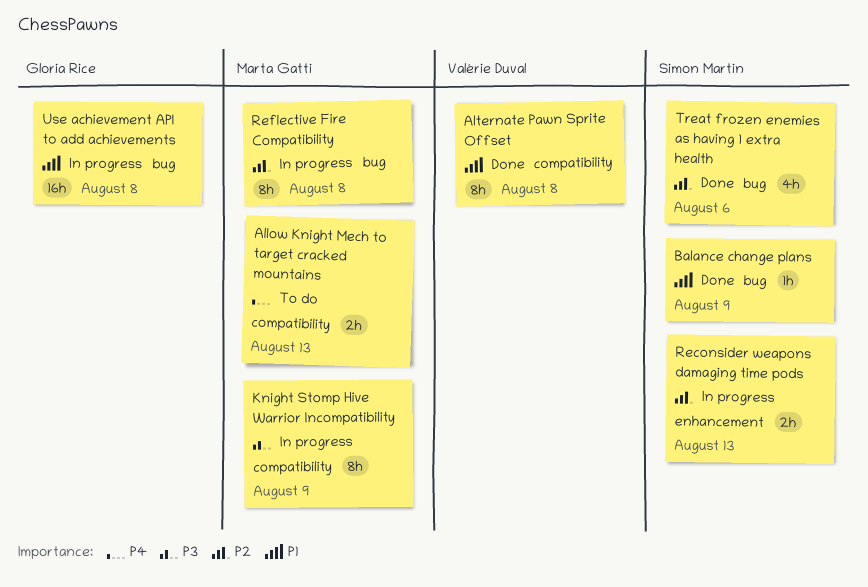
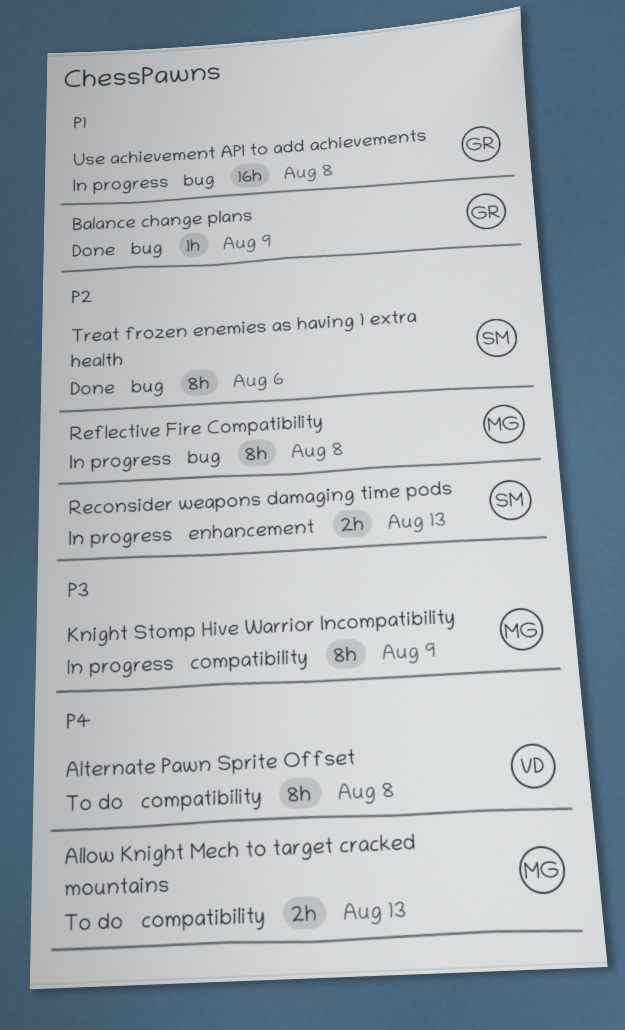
Alternate Pawn Sprite Offset, status: Done -> To do
Alternate Pawn Sprite Offset, priority: P1 -> P4
Balance change plans, owner: Simon Martin -> Gloria Rice
Treat frozen enemies as having 1 extra health, estimate: 4h -> 8h

